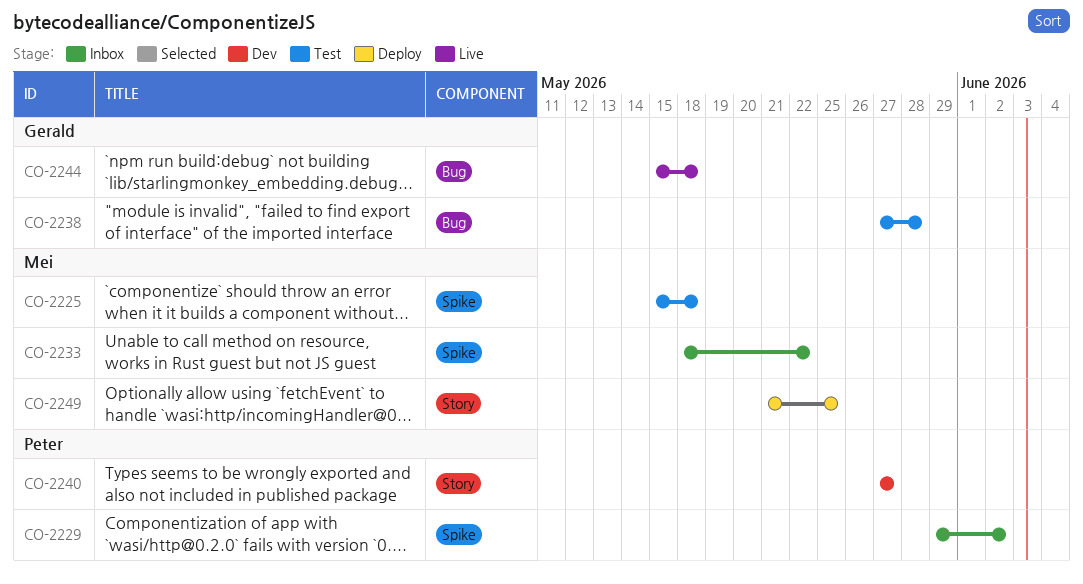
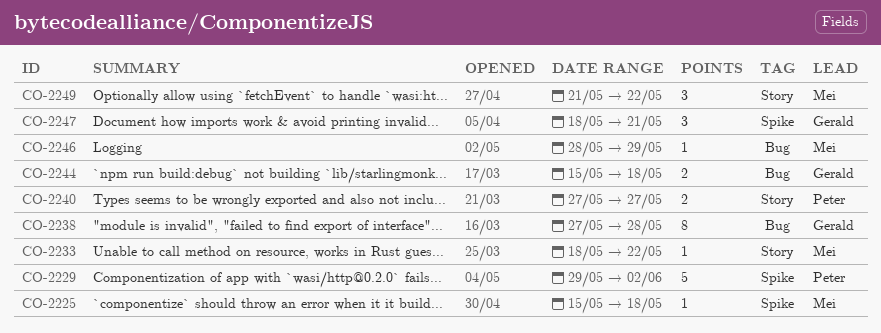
CO-2233, label: Spike -> Story
CO-2246: none -> present
CO-2247: none -> present
CO-2249, due: May 25 -> May 22

